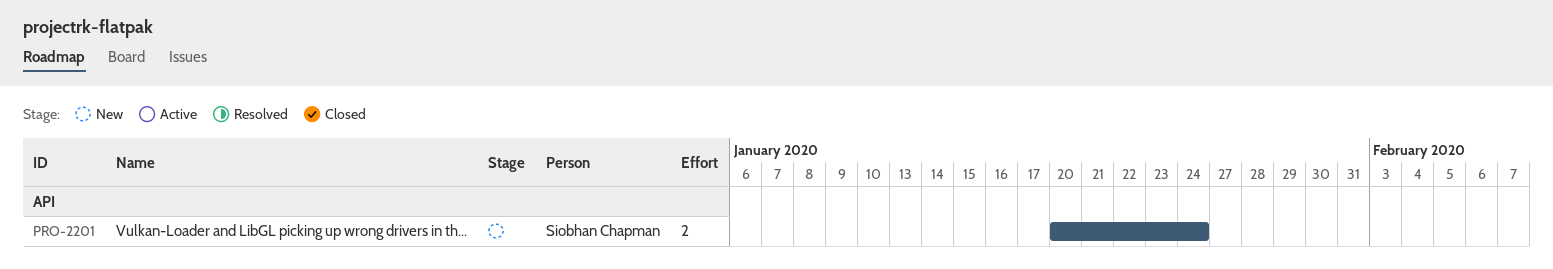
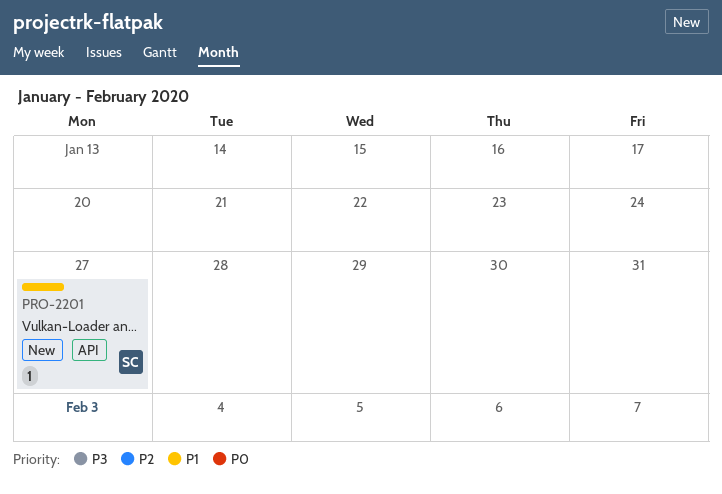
PRO-2201, estimate: 2 -> 1
PRO-2201, due: Jan 24 -> Jan 27

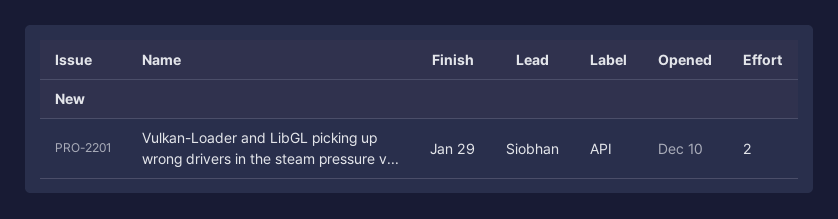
PRO-2201, estimate: 1 -> 2
PRO-2201, due: Jan 27 -> Jan 29

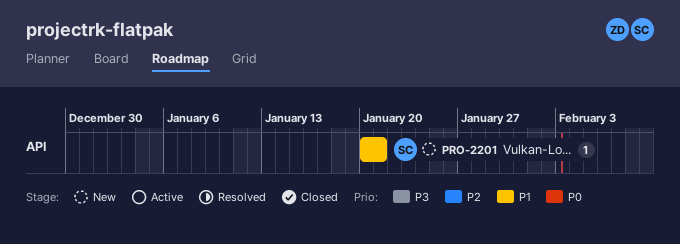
PRO-2201, estimate: 2 -> 1
PRO-2201, due: Jan 29 -> Jan 21

